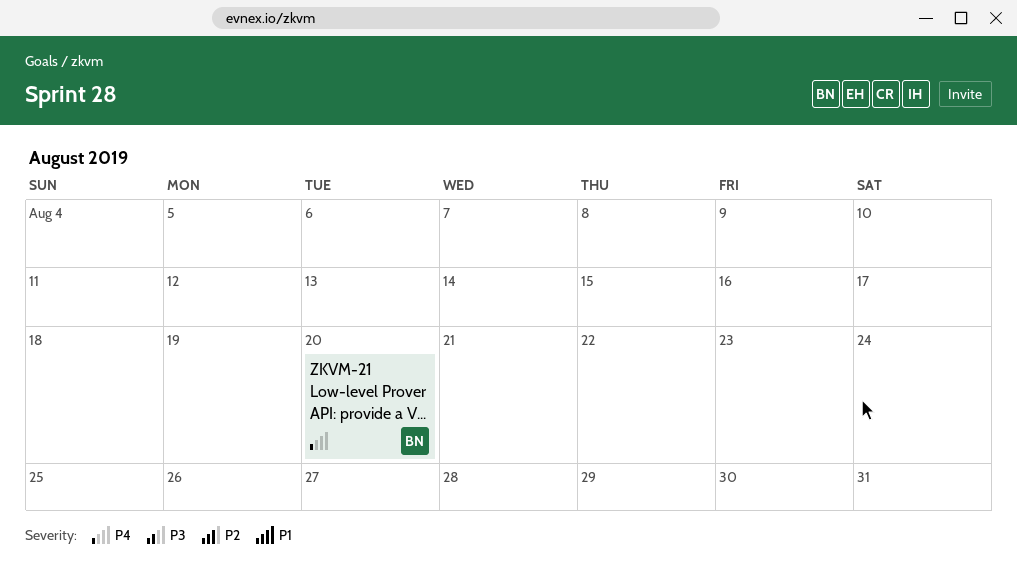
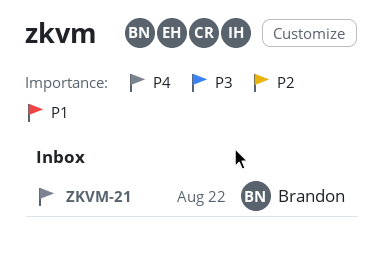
ZKVM-21, due: Aug 20 -> Aug 22

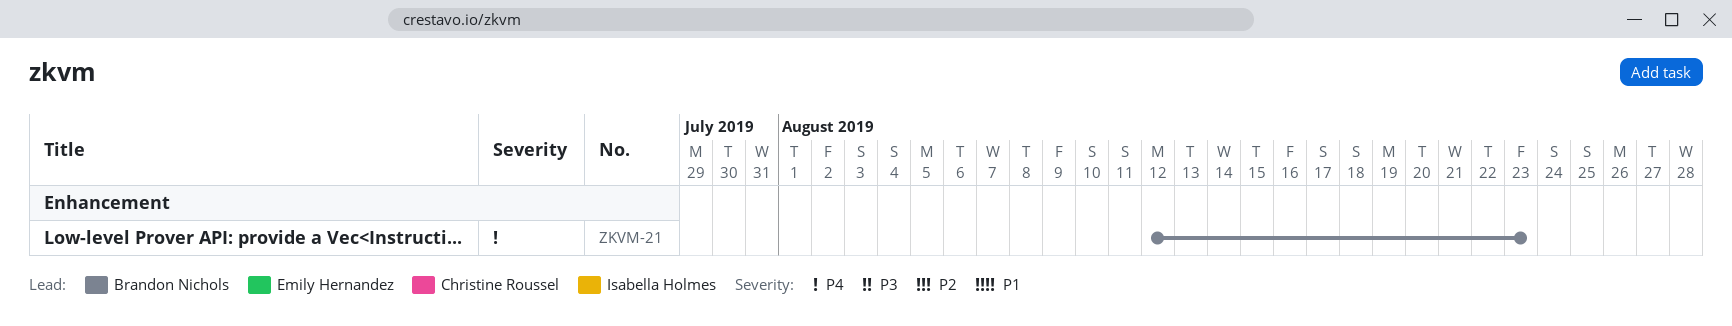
ZKVM-21, due: Aug 22 -> Aug 23

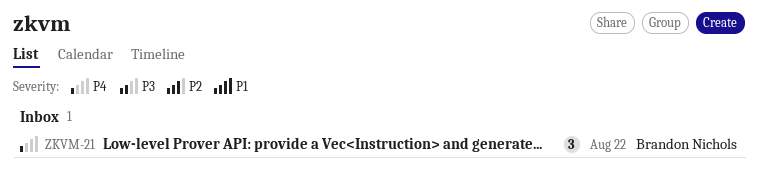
ZKVM-21, due: Aug 23 -> Aug 22

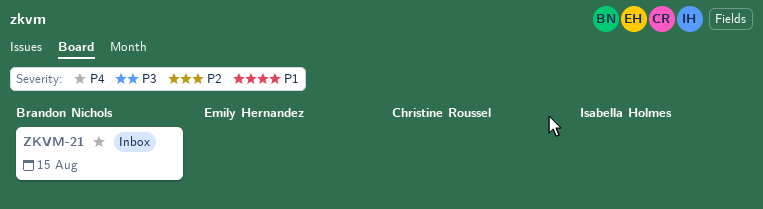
ZKVM-21, due: Aug 22 -> Aug 15

